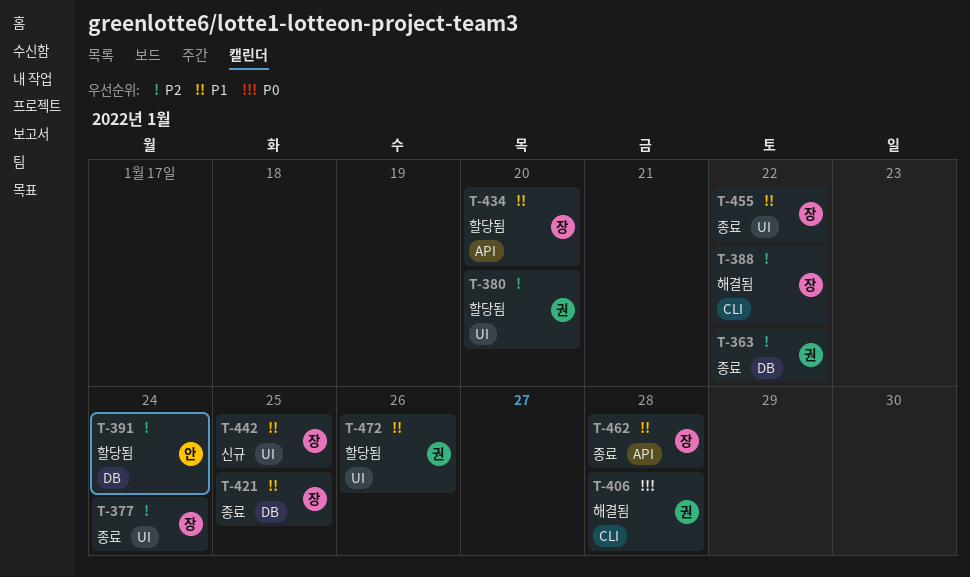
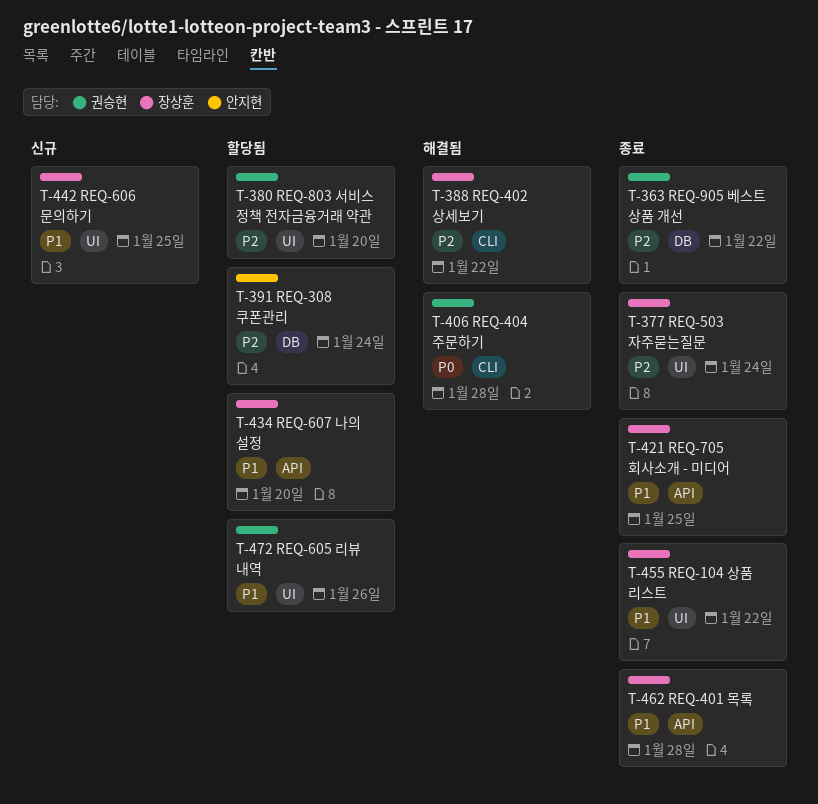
T-421, label: DB -> API

